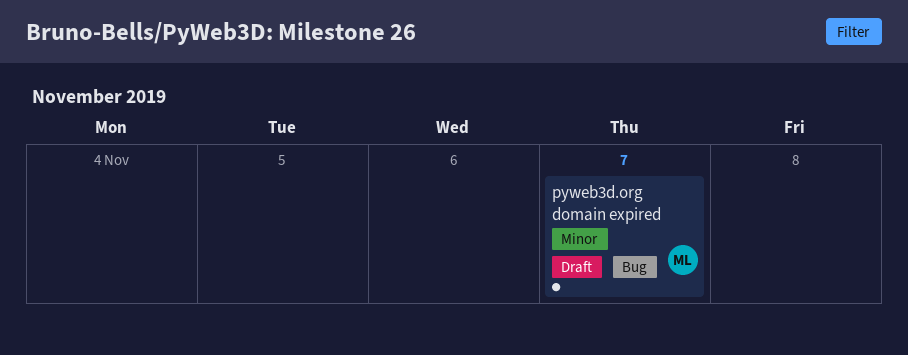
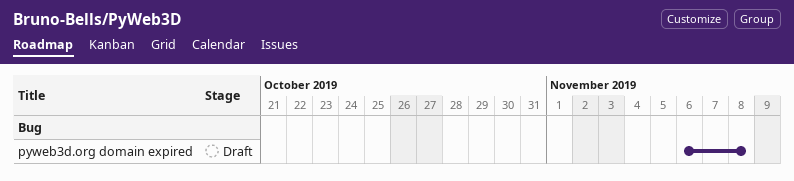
pyweb3d.org domain expired, due: Nov 7 -> Nov 8

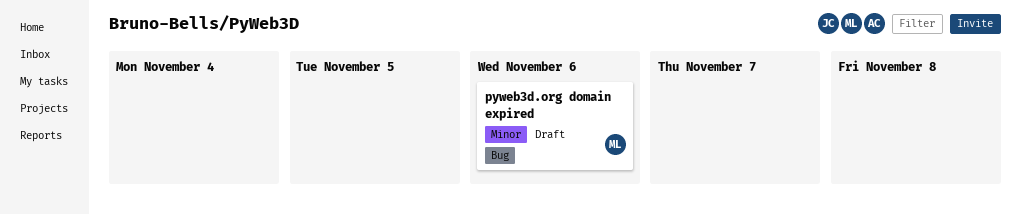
pyweb3d.org domain expired, due: Nov 8 -> Nov 6

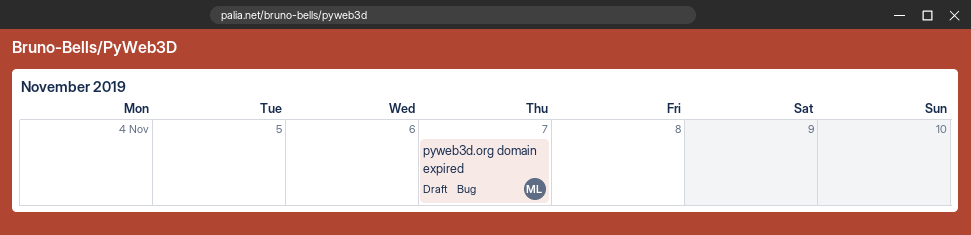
pyweb3d.org domain expired, due: Nov 6 -> Nov 7

